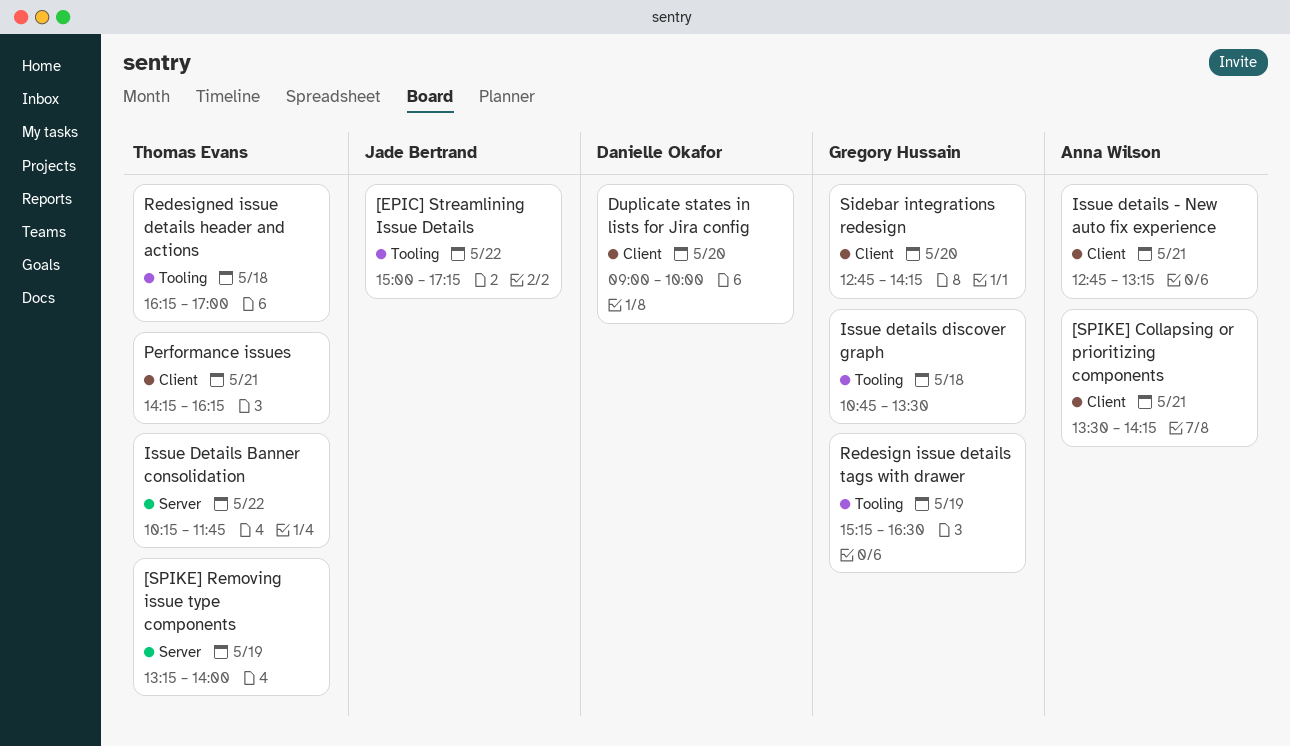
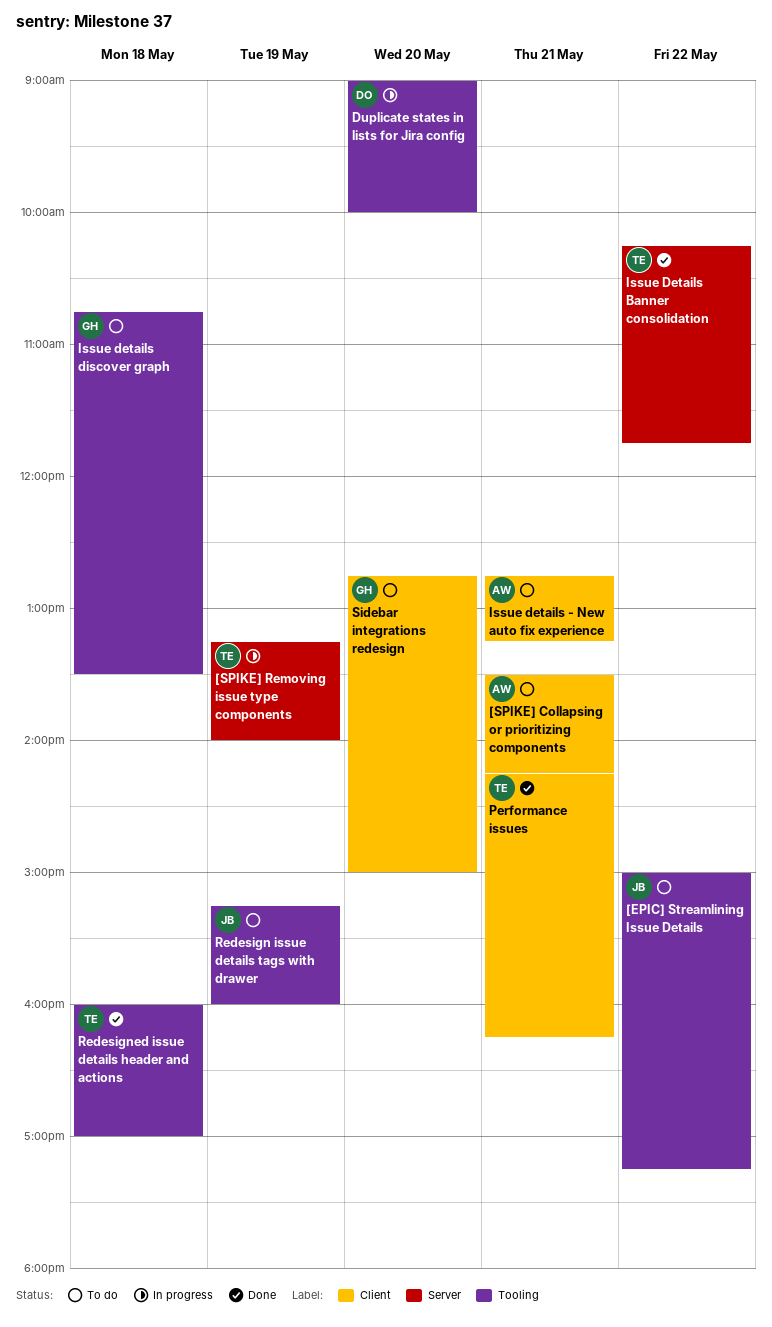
Duplicate states in lists for Jira config, label: Client -> Tooling
Redesign issue details tags with drawer, owner: Gregory Hussain -> Jade Bertrand
Redesign issue details tags with drawer, ends: 16:30 -> 16:00
Redesigned issue details header and actions, begins: 16:15 -> 16:00
Sidebar integrations redesign, ends: 14:15 -> 15:00

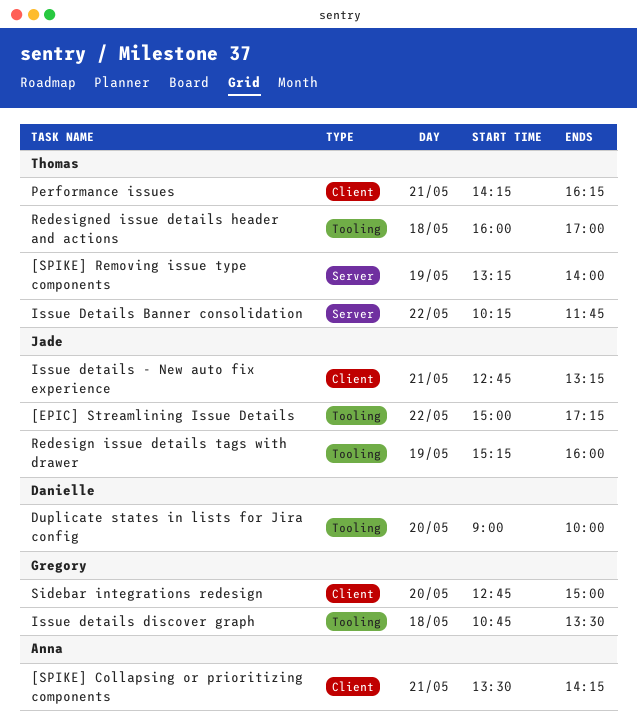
Issue details - New auto fix experience, owner: Anna -> Jade

